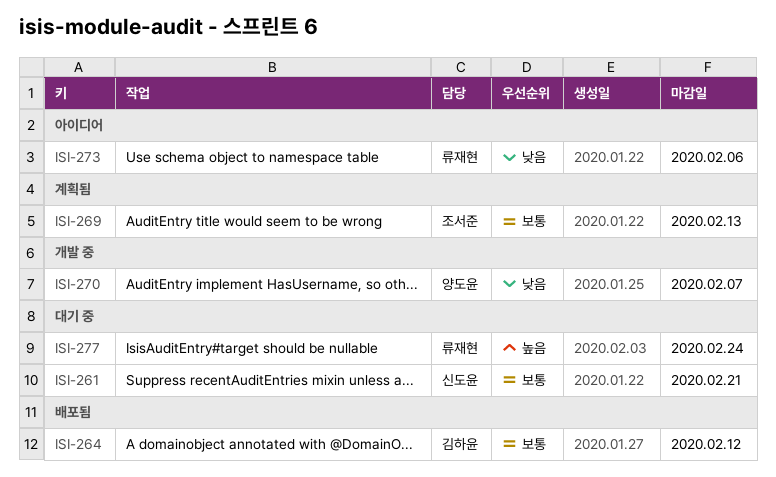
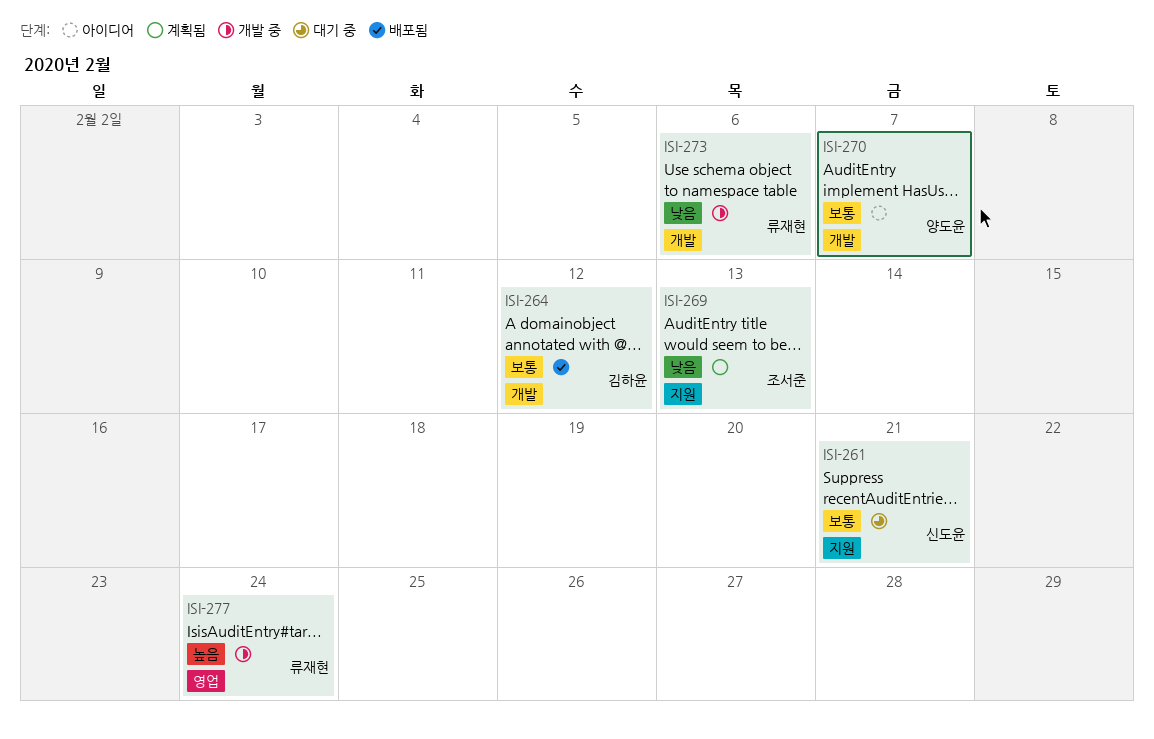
ISI-269, priority: 보통 -> 낮음
ISI-270, status: 개발 중 -> 아이디어
ISI-270, priority: 낮음 -> 보통
ISI-273, status: 아이디어 -> 개발 중
ISI-277, status: 대기 중 -> 개발 중

